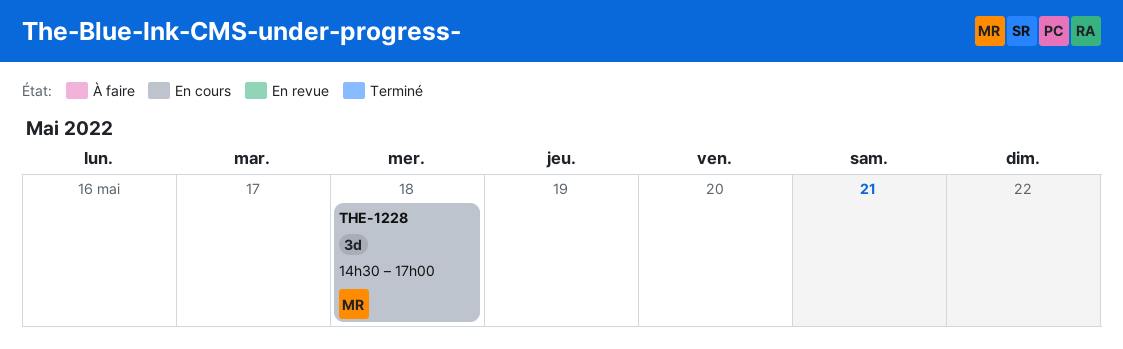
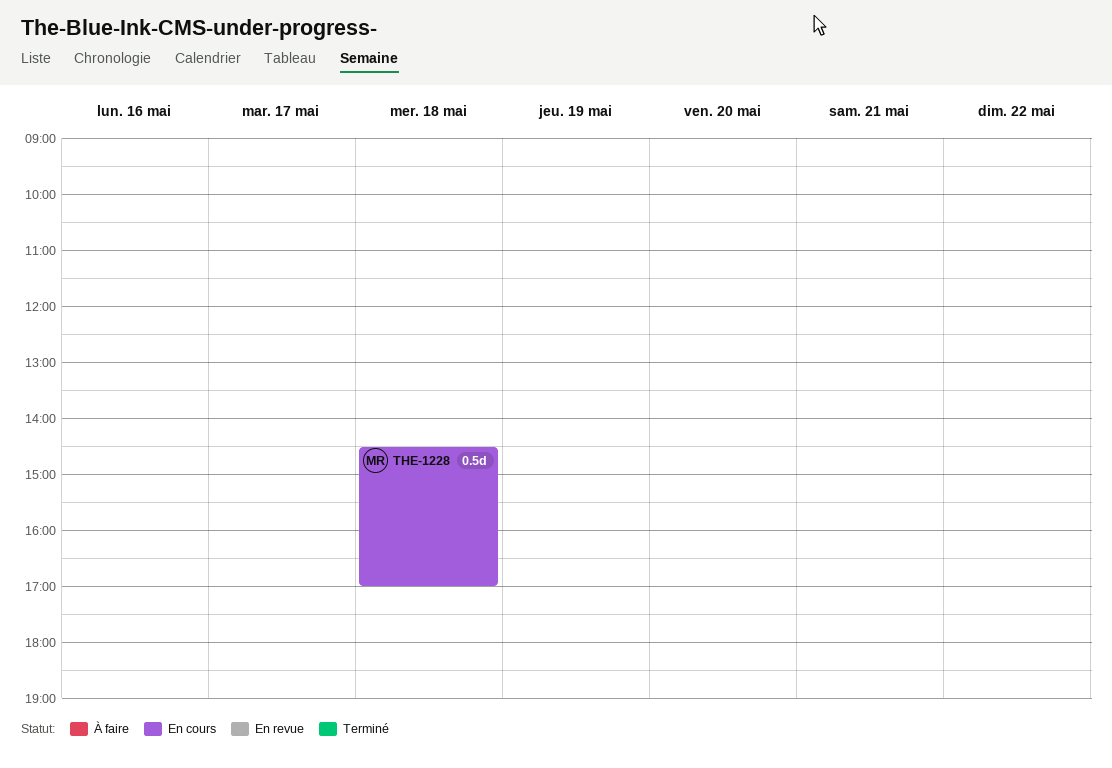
THE-1228, estimate: 3d -> 0.5d

